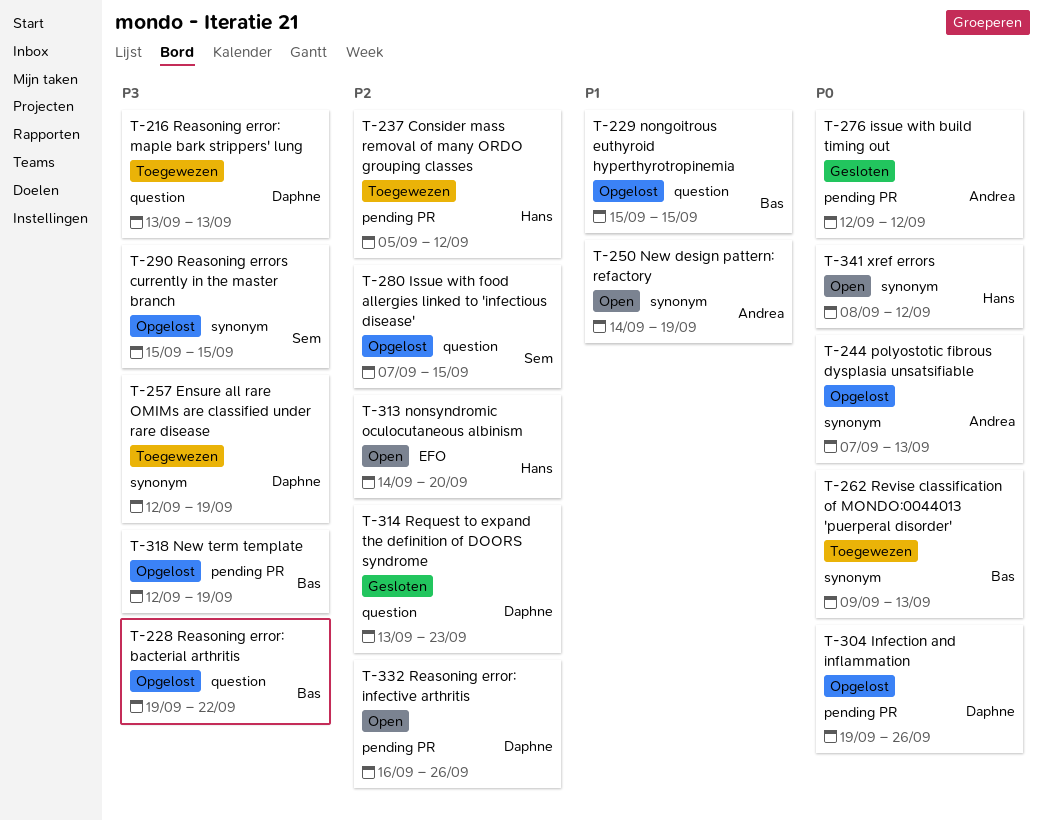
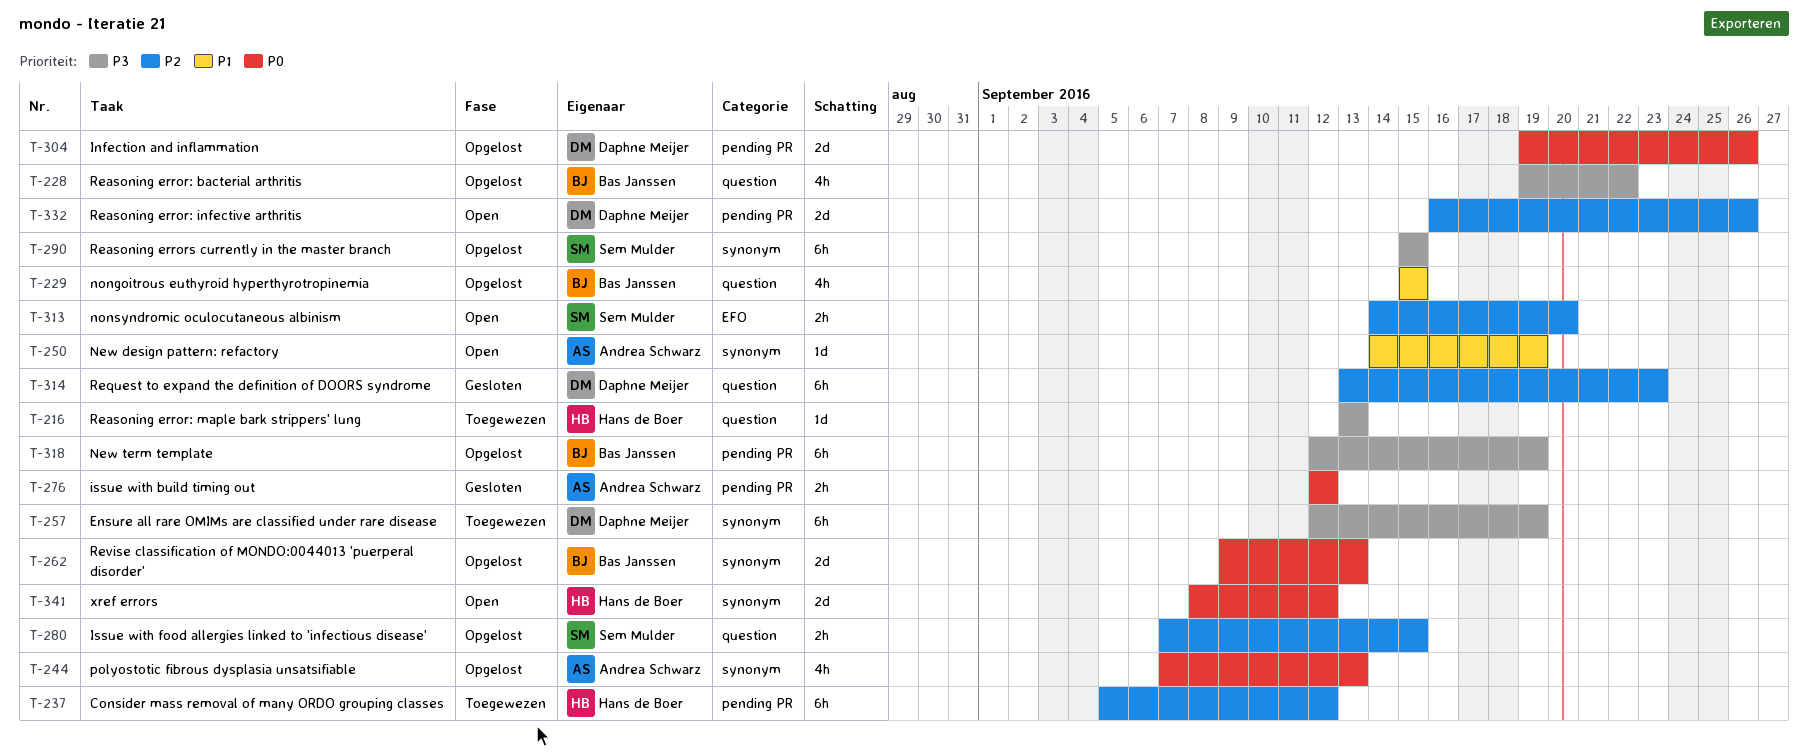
T-216, owner: Daphne Meijer -> Hans de Boer
T-262, status: Toegewezen -> Opgelost
T-313, owner: Hans de Boer -> Sem Mulder

